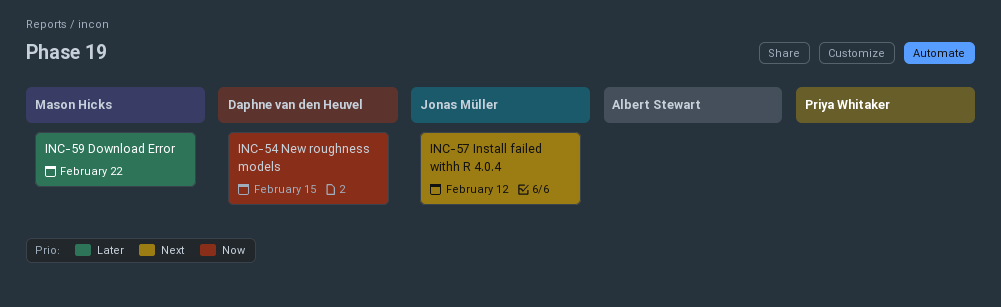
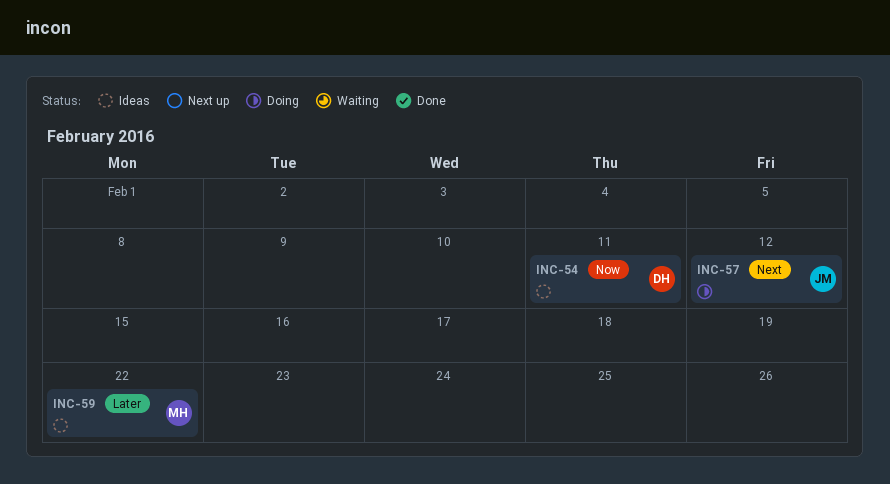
INC-54, due: Feb 15 -> Feb 11

